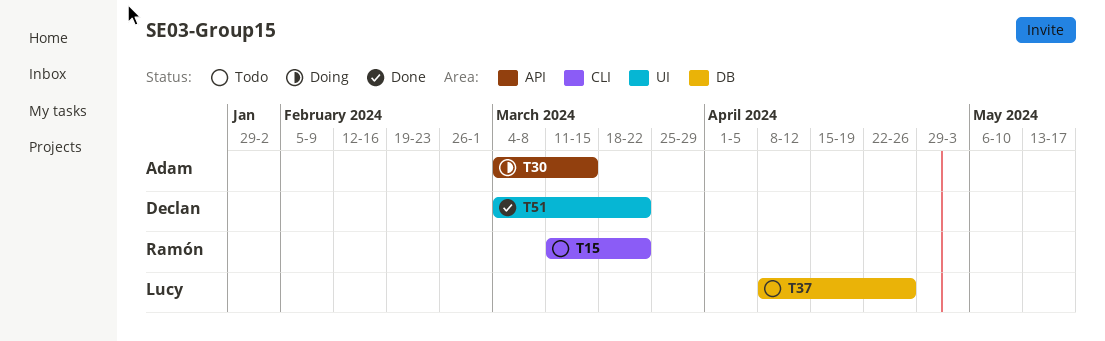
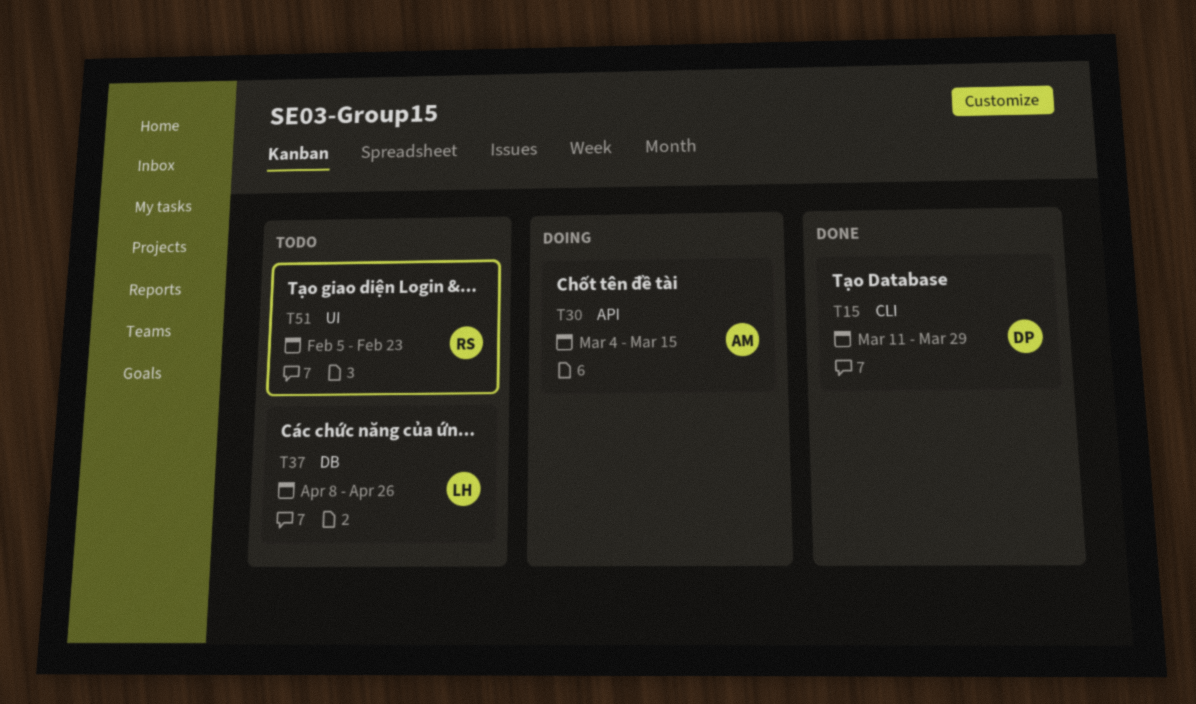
T15, status: Todo -> Done
T15, owner: Ramón -> Declan
T15, due: Mar 22 -> Mar 29
T51, status: Done -> Todo
T51, owner: Declan -> Ramón
T51, start: Mar 4 -> Feb 5
T51, due: Mar 22 -> Feb 23

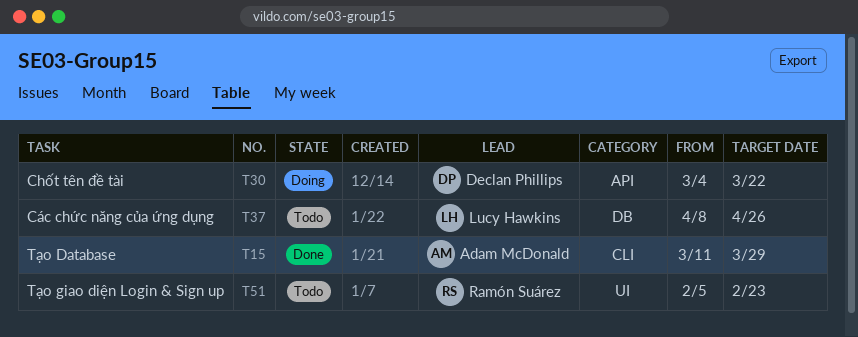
T15, owner: Declan Phillips -> Adam McDonald
T30, owner: Adam McDonald -> Declan Phillips
T30, due: Mar 15 -> Mar 22

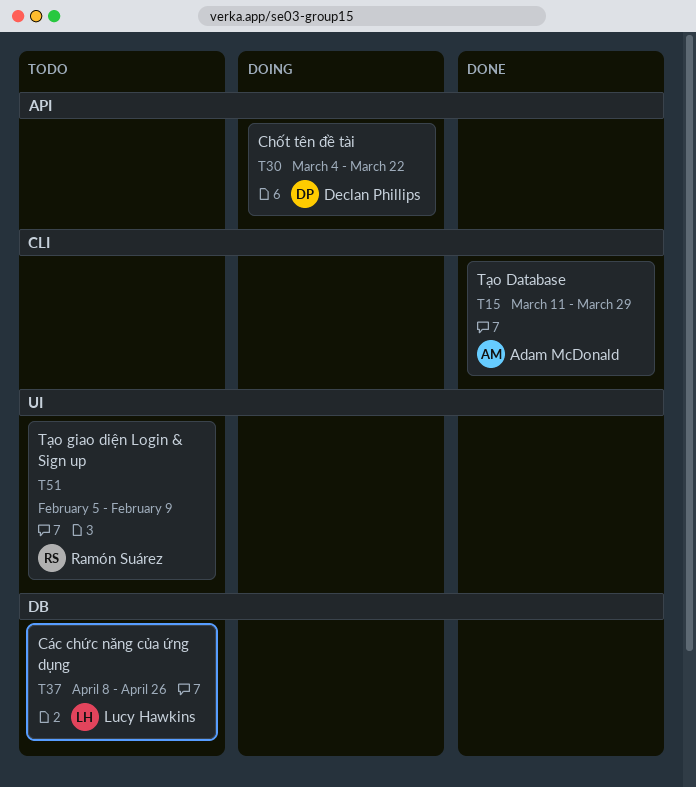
T51, due: Feb 23 -> Feb 9

